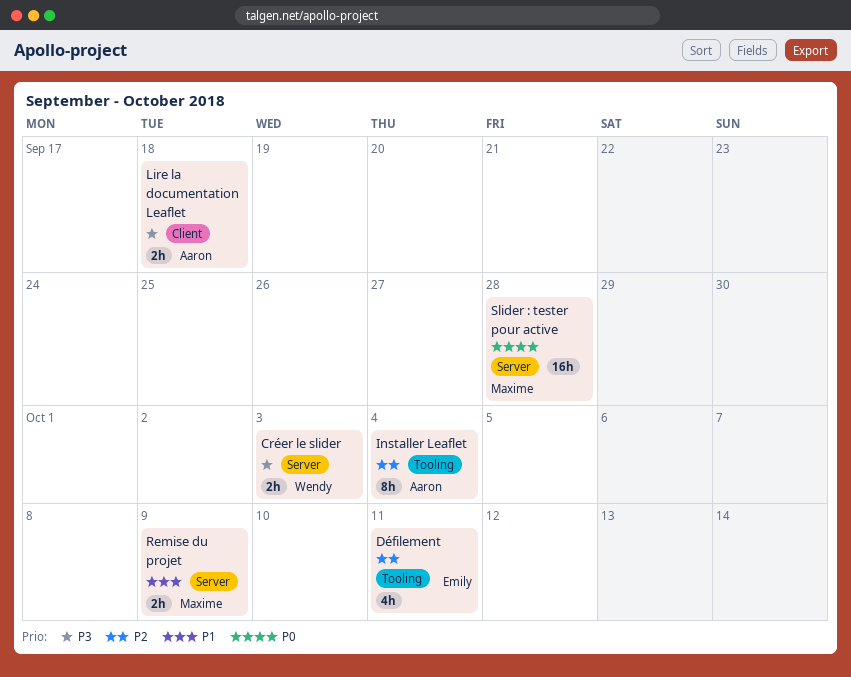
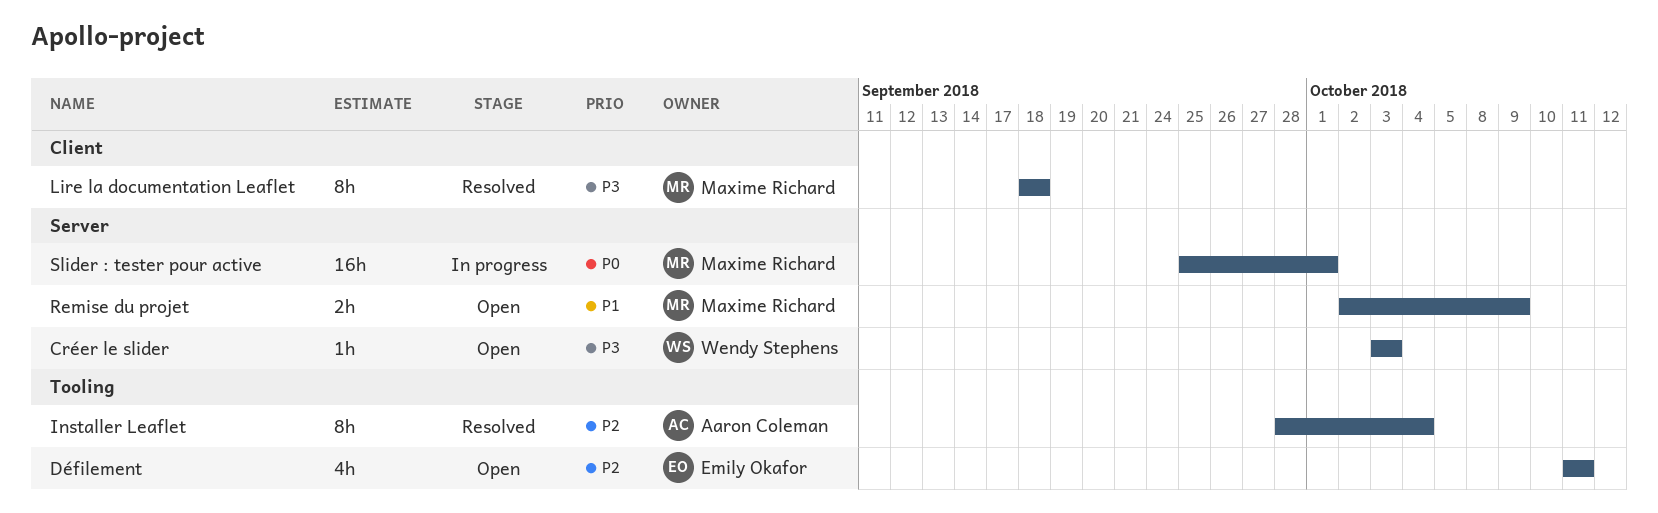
Créer le slider, estimate: 2h -> 1h
Lire la documentation Leaflet, owner: Aaron Coleman -> Maxime Richard
Lire la documentation Leaflet, estimate: 2h -> 8h
Slider : tester pour active, due: Sep 28 -> Oct 1

